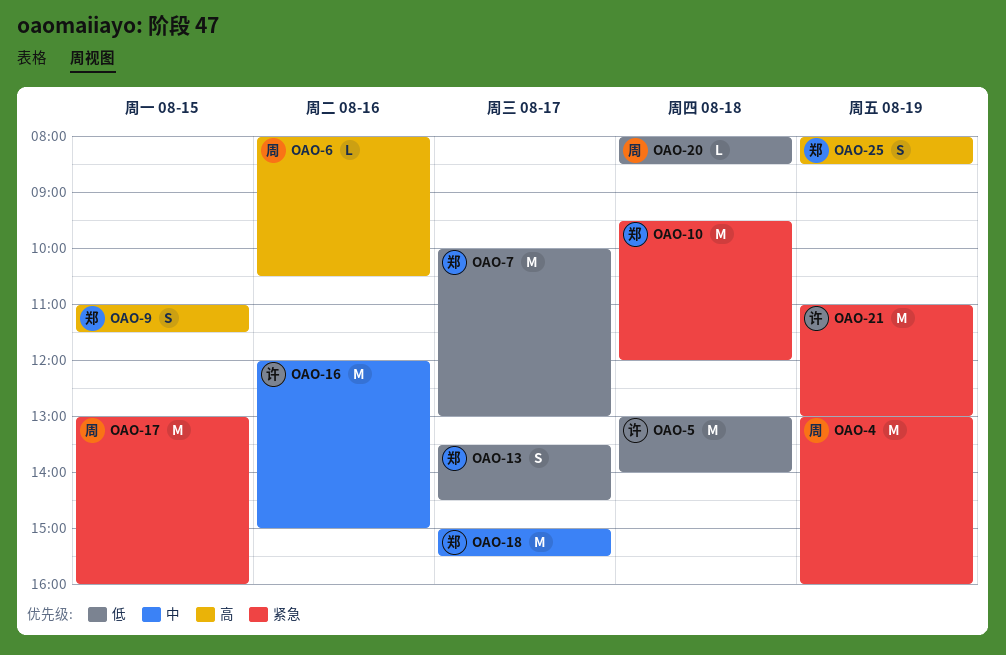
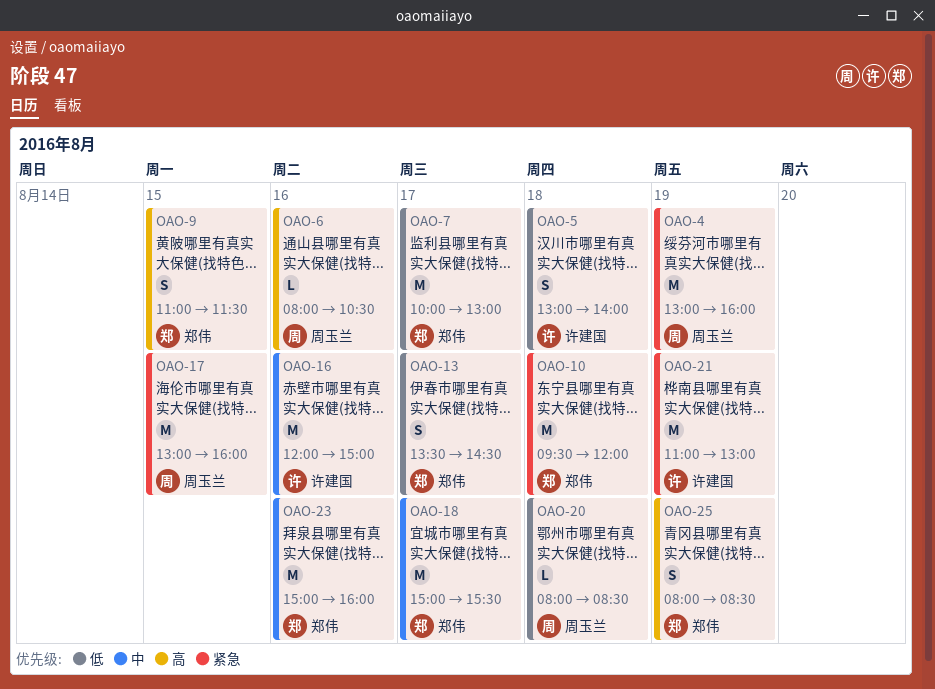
OAO-5, estimate: M -> S
OAO-23: none -> present

